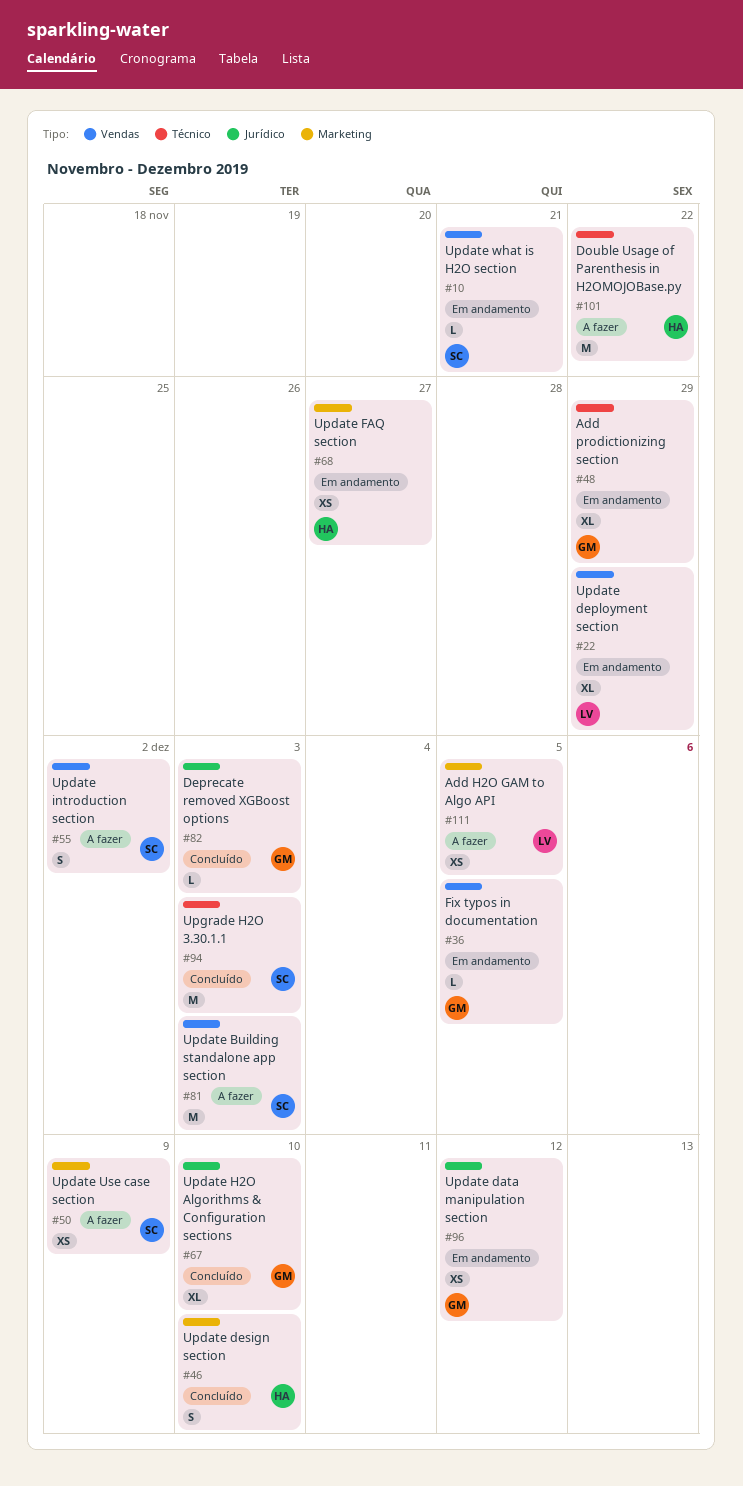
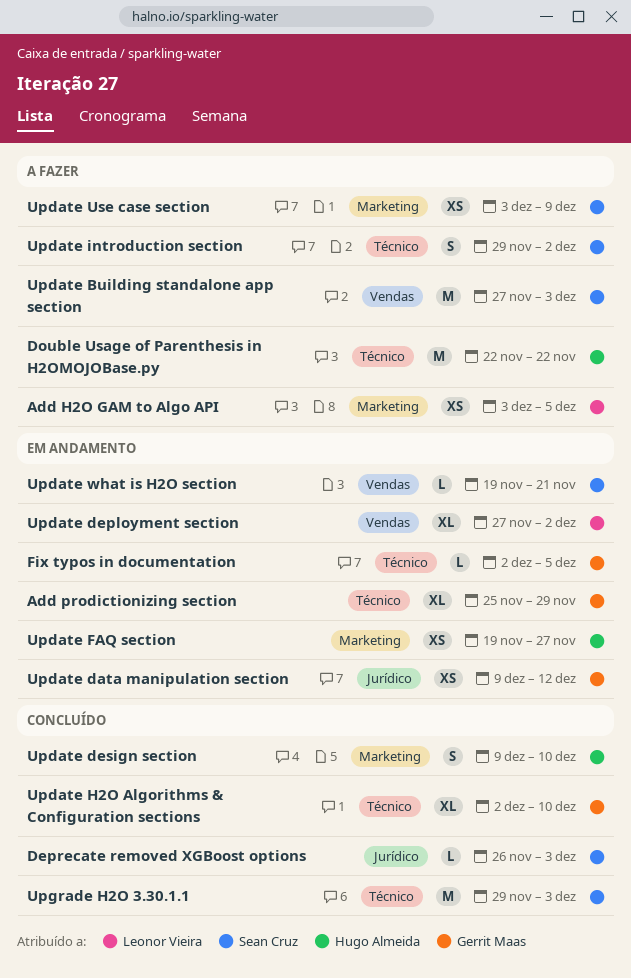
Deprecate removed XGBoost options, owner: Gerrit Maas -> Sean Cruz
Fix typos in documentation, label: Vendas -> Técnico
Update deployment section, due: Nov 29 -> Dec 2
Update H2O Algorithms & Configuration sections, label: Jurídico -> Técnico
Update introduction section, label: Vendas -> Técnico

